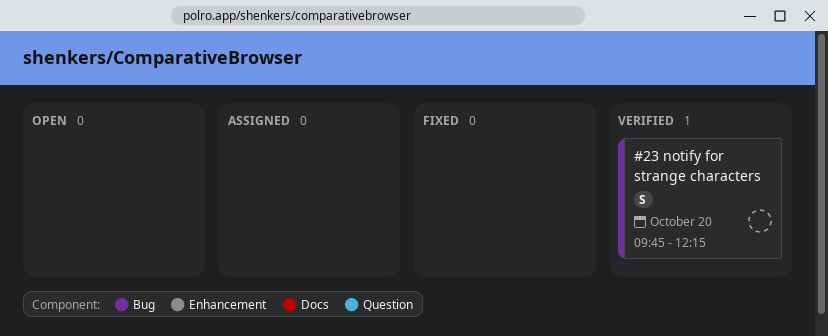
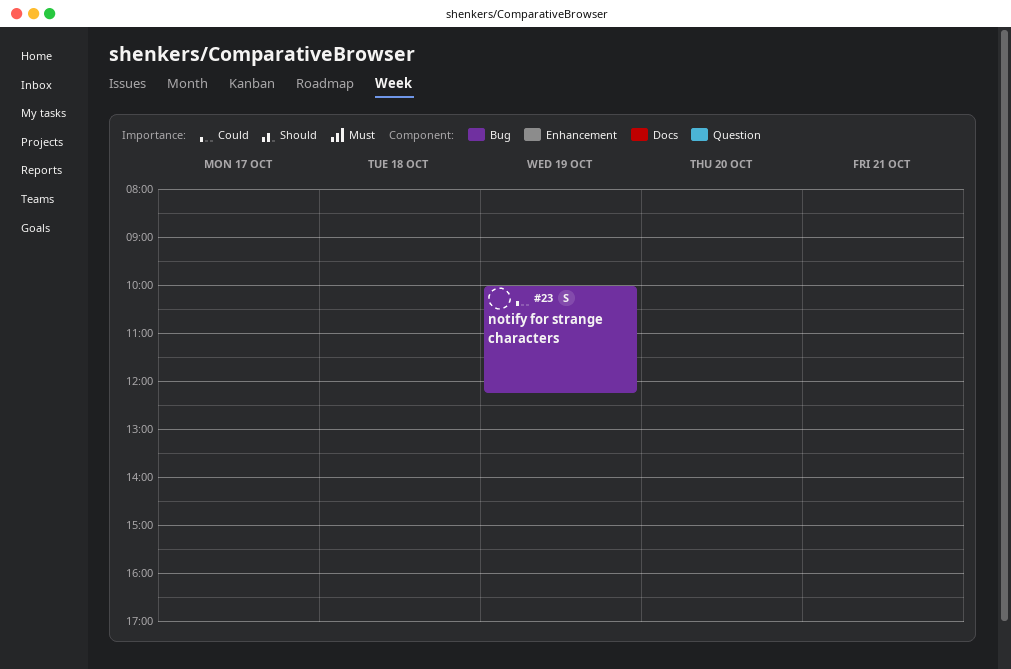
#23, day: Oct 20 -> Oct 19
#23, begins: 09:45 -> 10:00

